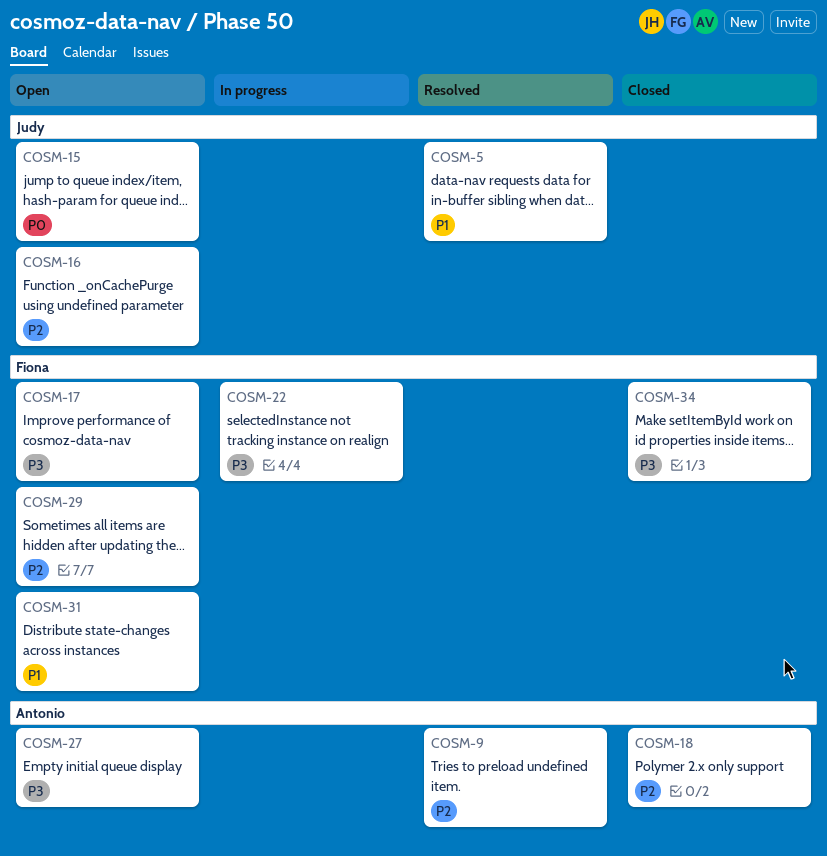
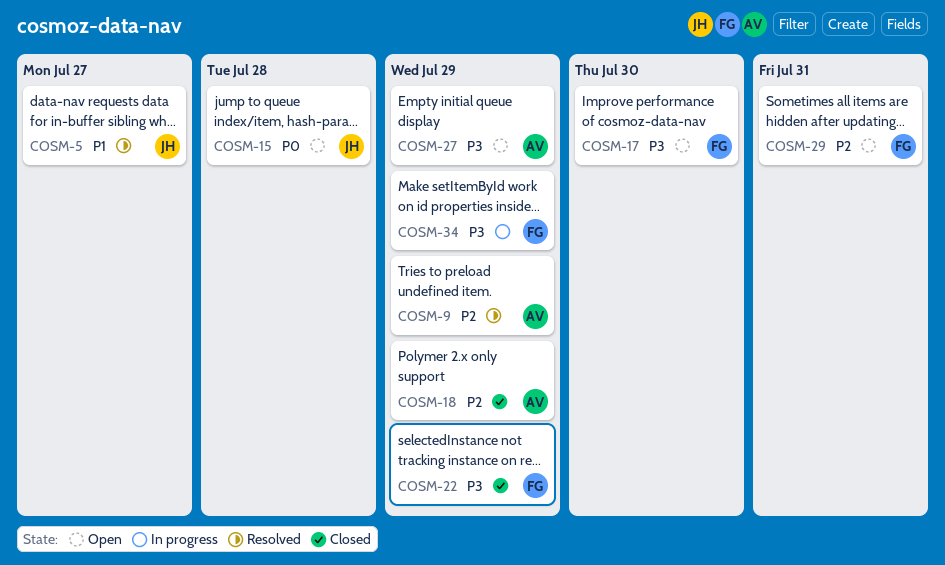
COSM-16: present -> none
COSM-22, status: In progress -> Closed
COSM-31: present -> none
COSM-34, status: Closed -> In progress

